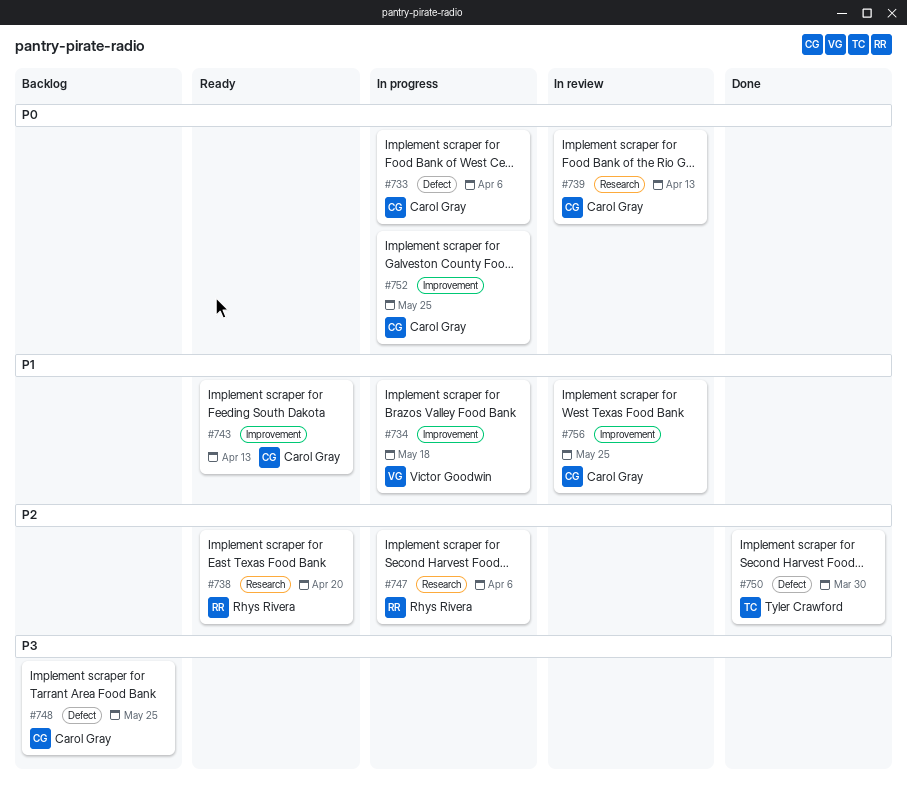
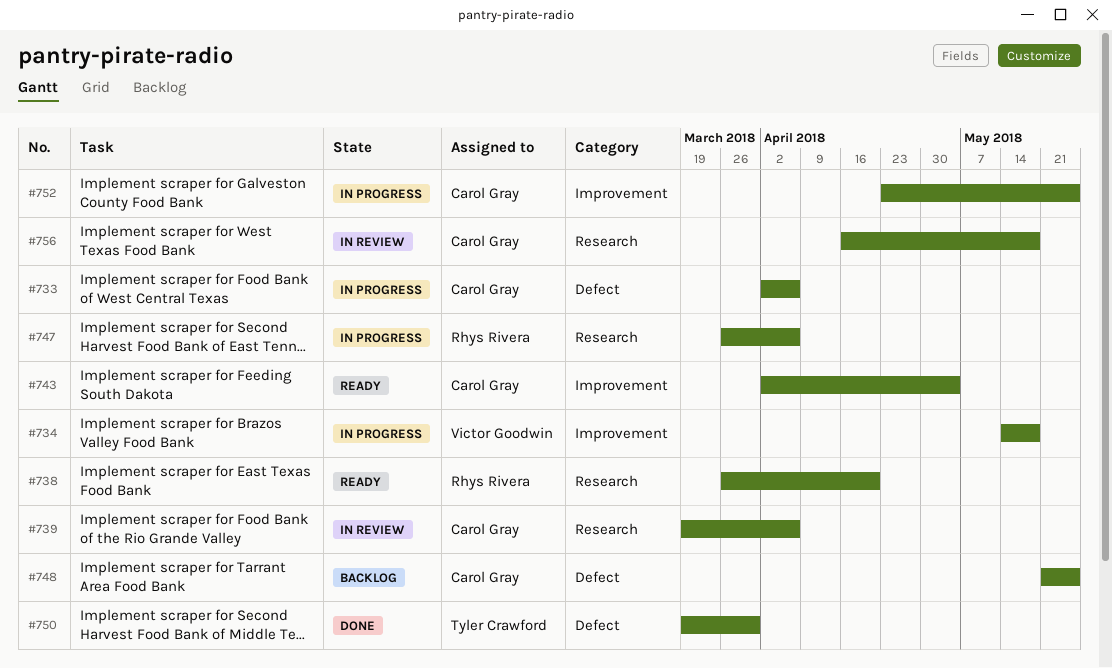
#739, due: Apr 13 -> Apr 6
#743, due: Apr 13 -> May 4
#756, label: Improvement -> Research
#756, due: May 25 -> May 18

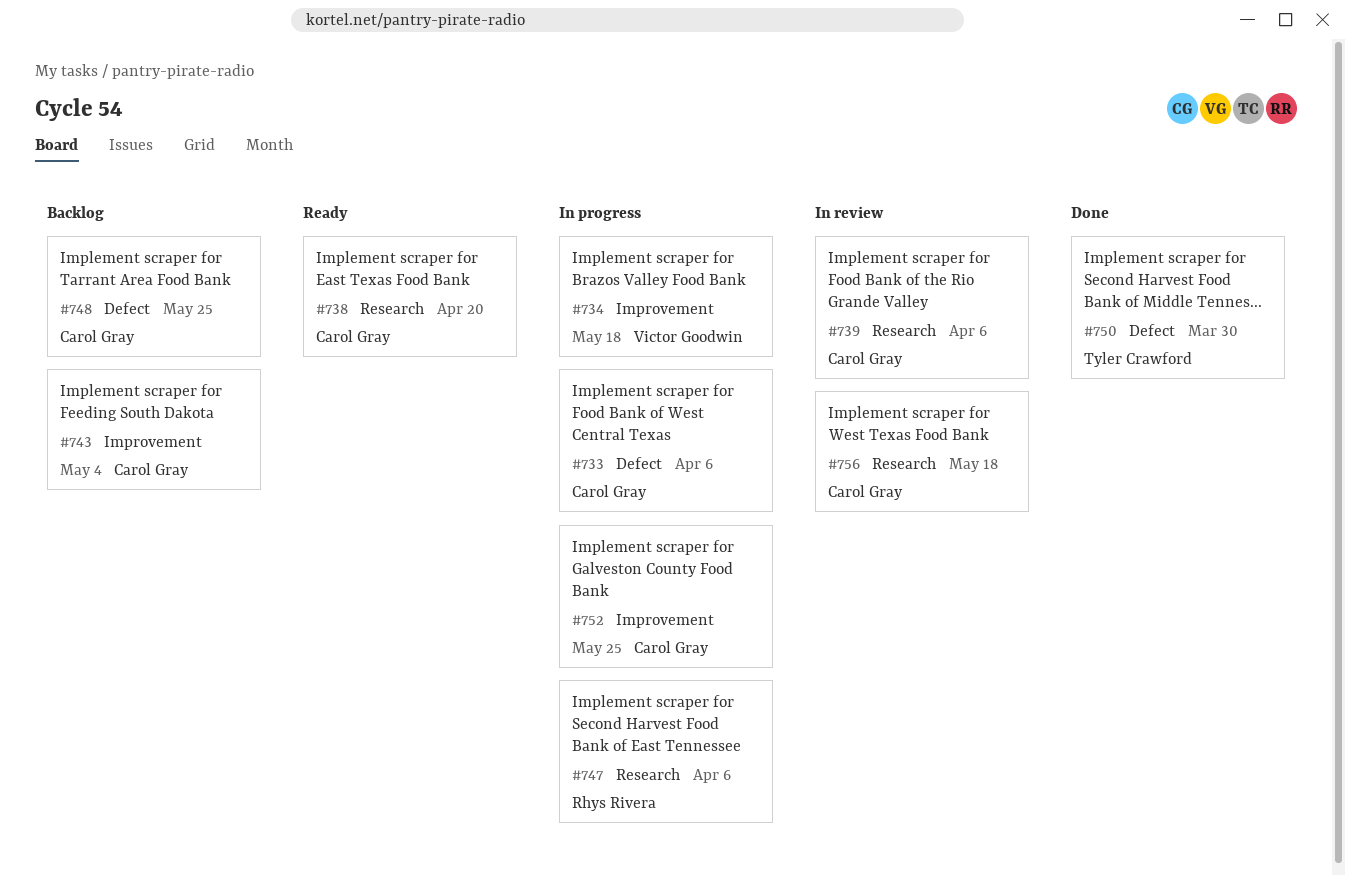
#738, owner: Rhys Rivera -> Carol Gray
#743, status: Ready -> Backlog

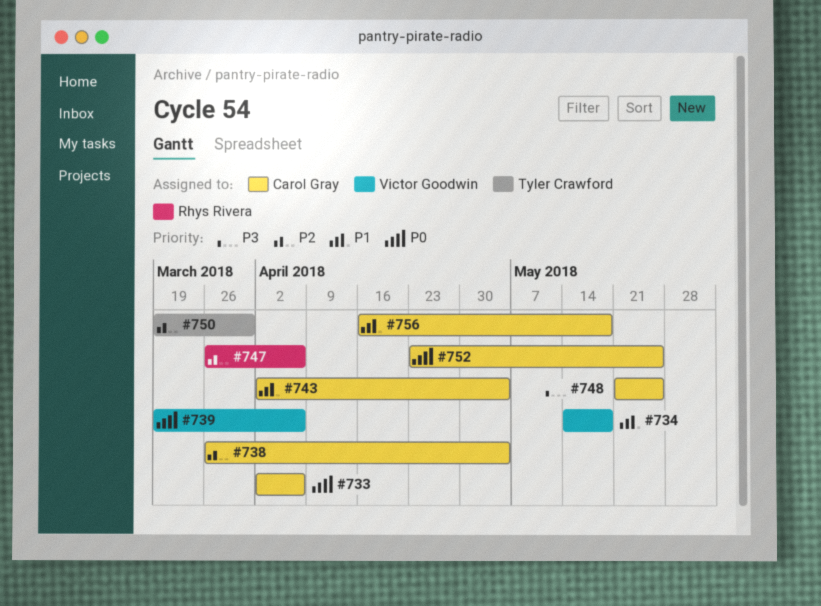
#738, due: Apr 20 -> May 4
#739, owner: Carol Gray -> Victor Goodwin

